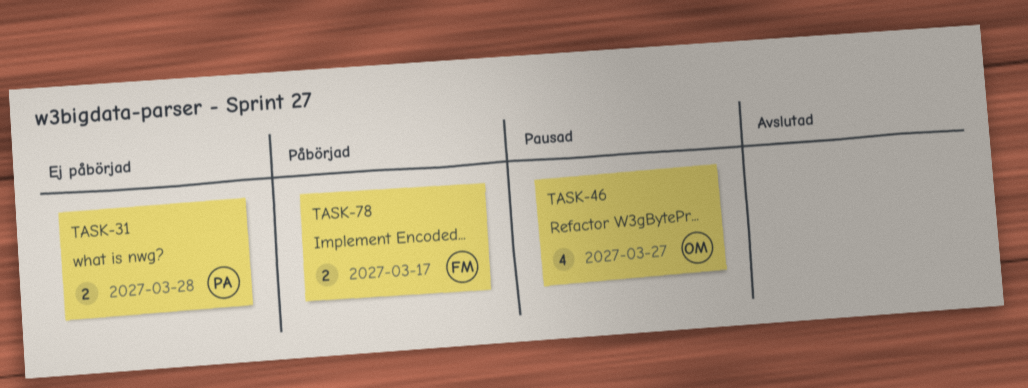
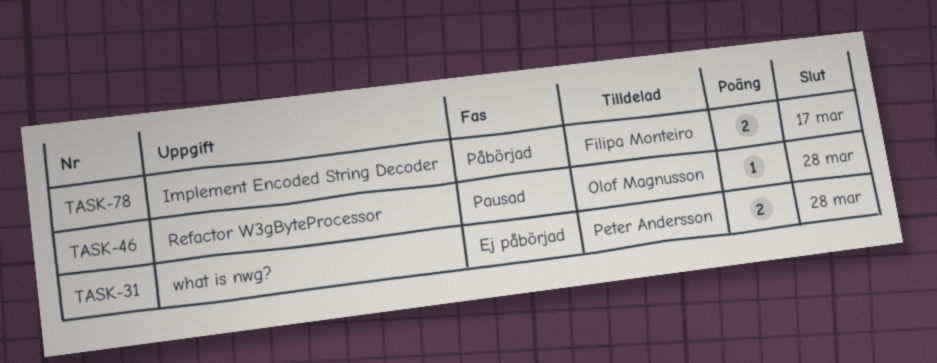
TASK-46, estimate: 4 -> 1
TASK-46, due: Mar 27 -> Mar 28

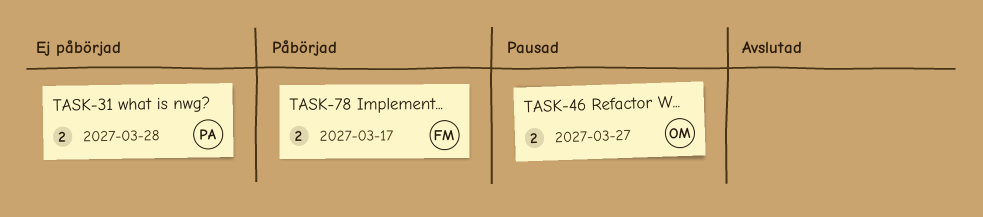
TASK-46, estimate: 1 -> 2
TASK-46, due: Mar 28 -> Mar 27

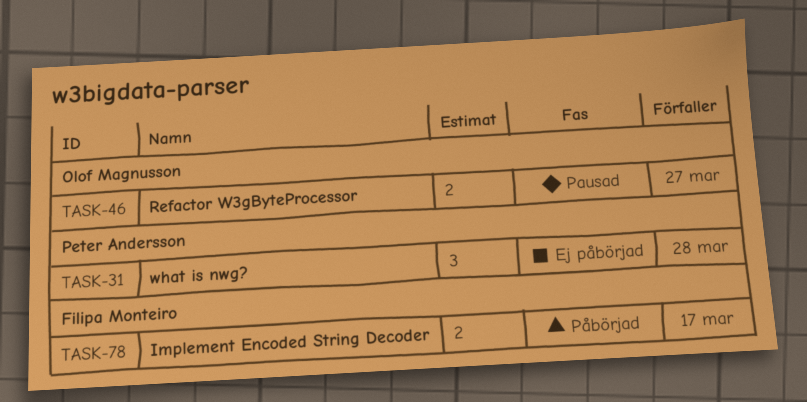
TASK-31, estimate: 2 -> 3

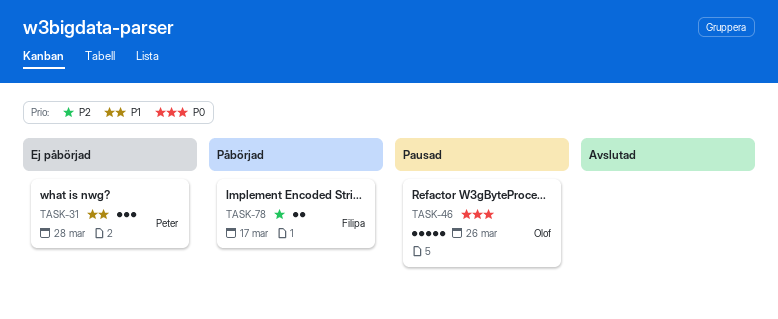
TASK-46, estimate: 2 -> 5
TASK-46, due: Mar 27 -> Mar 26

